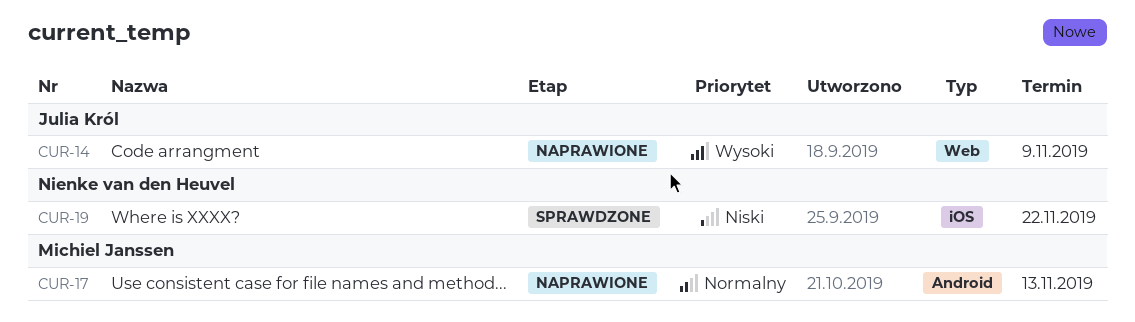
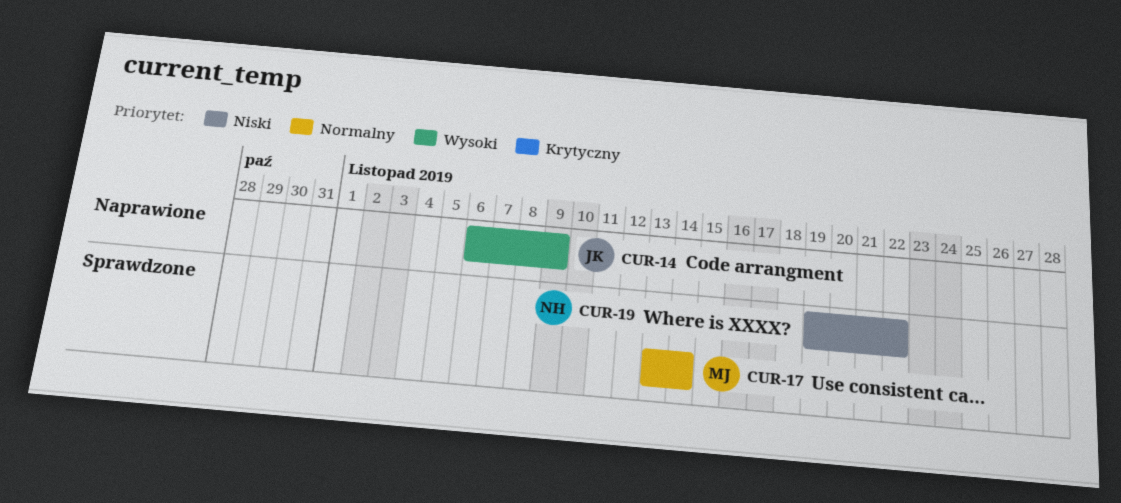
CUR-17, status: Naprawione -> Sprawdzone
CUR-17, due: Nov 13 -> Nov 14

